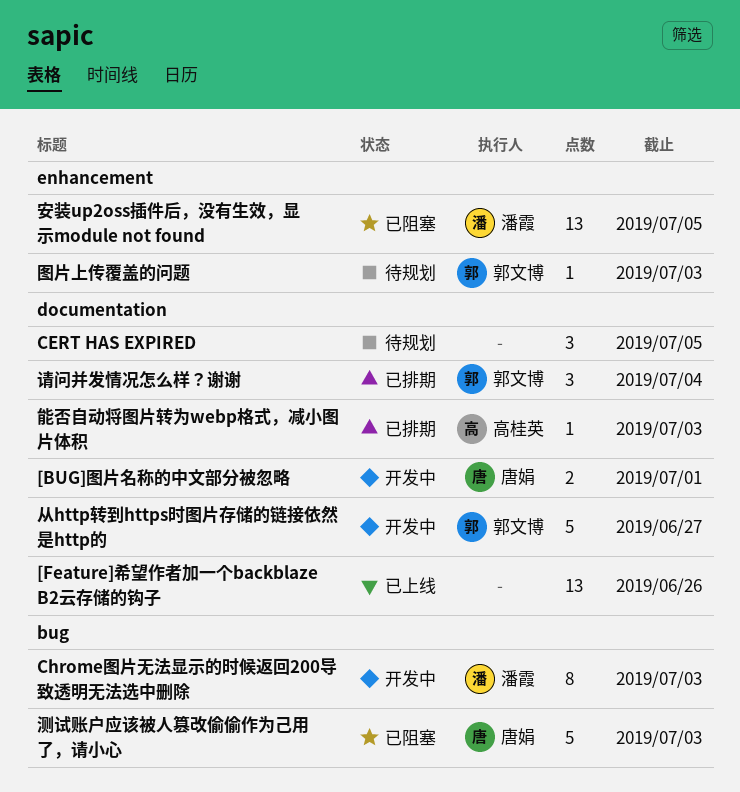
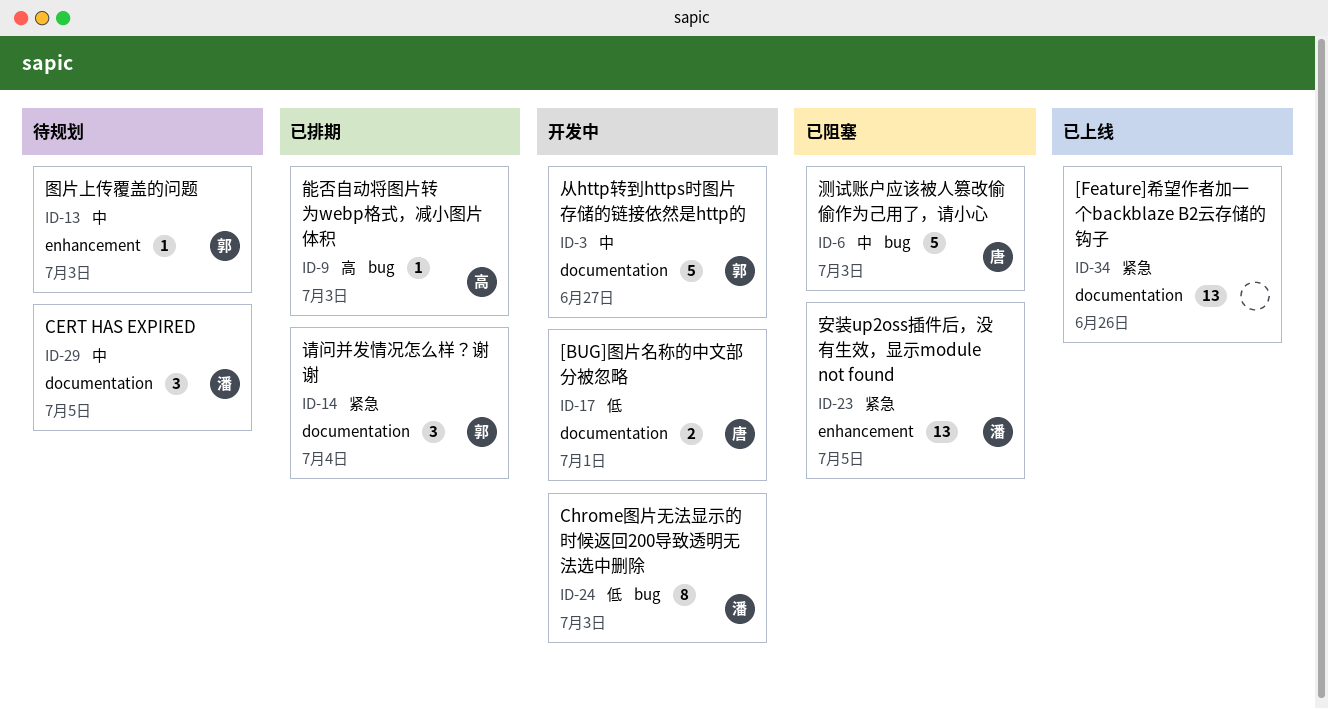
CERT HAS EXPIRED, owner: none -> 潘霞
能否自动将图片转为webp格式，减小图片体积, label: documentation -> bug

